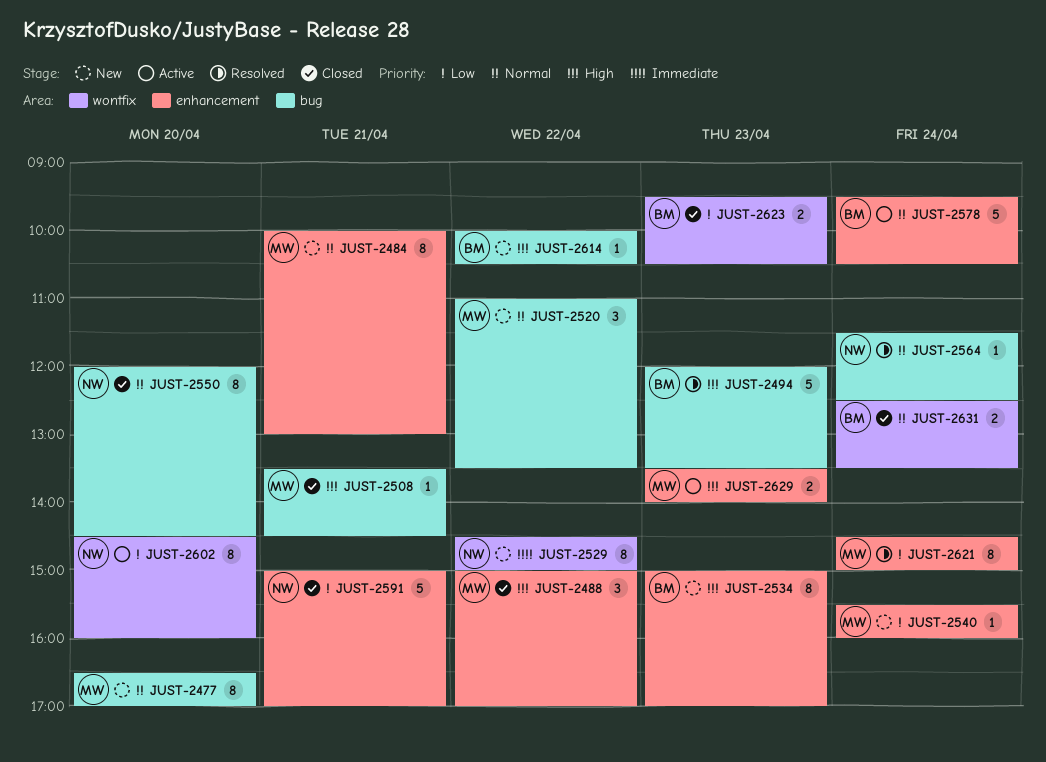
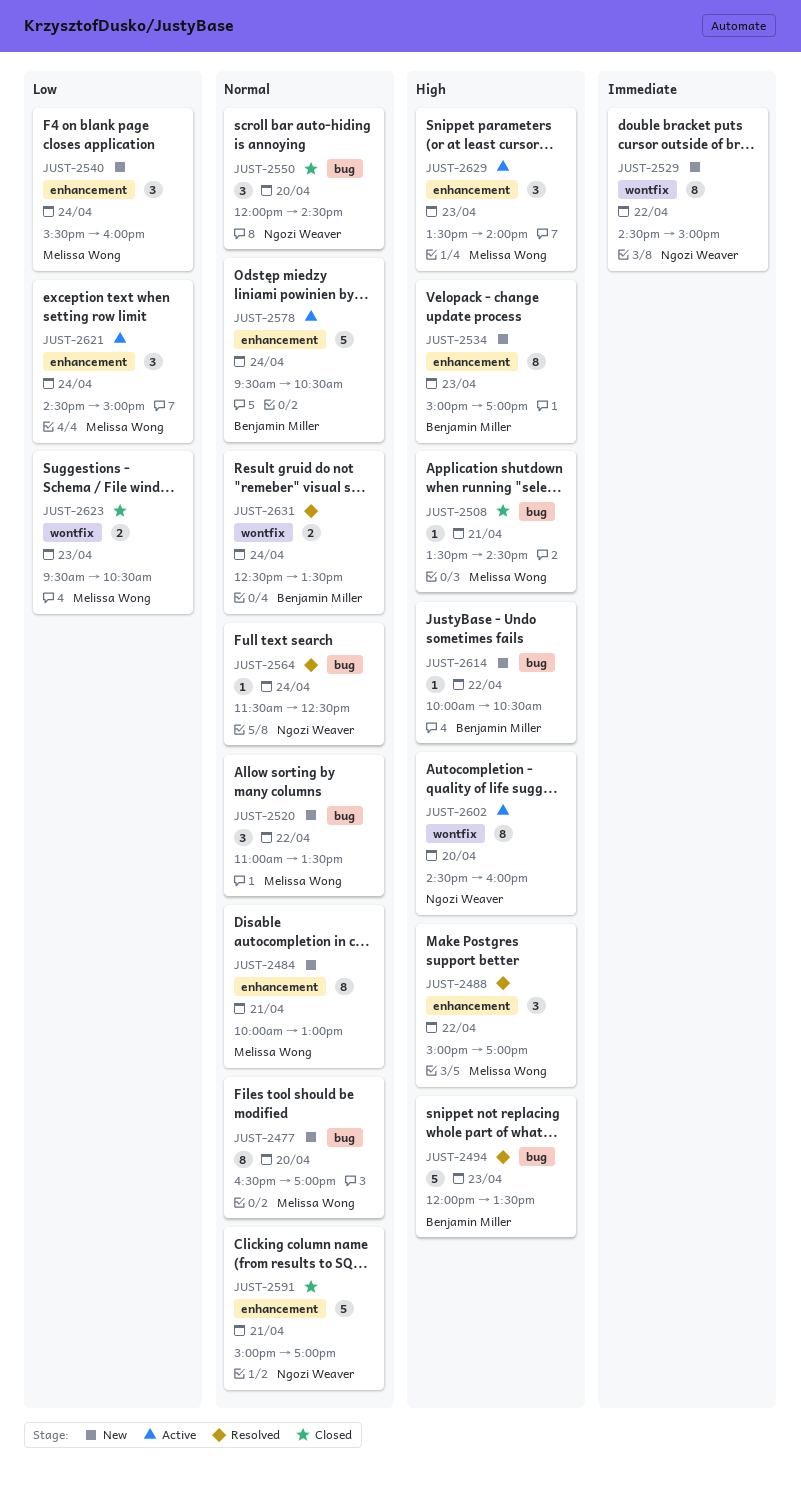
JUST-2488, status: Closed -> Resolved
JUST-2540, estimate: 1 -> 3
JUST-2550, estimate: 8 -> 3
JUST-2591, priority: Low -> Normal
JUST-2602, priority: Low -> High
JUST-2621, status: Resolved -> Active
JUST-2621, estimate: 8 -> 3
JUST-2623, owner: Benjamin Miller -> Melissa Wong
JUST-2629, estimate: 2 -> 3
JUST-2631, status: Closed -> Resolved

